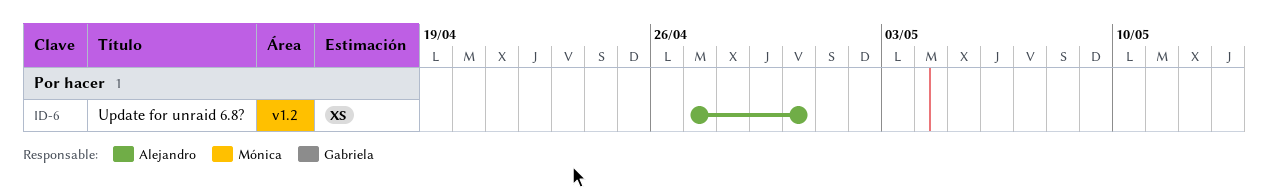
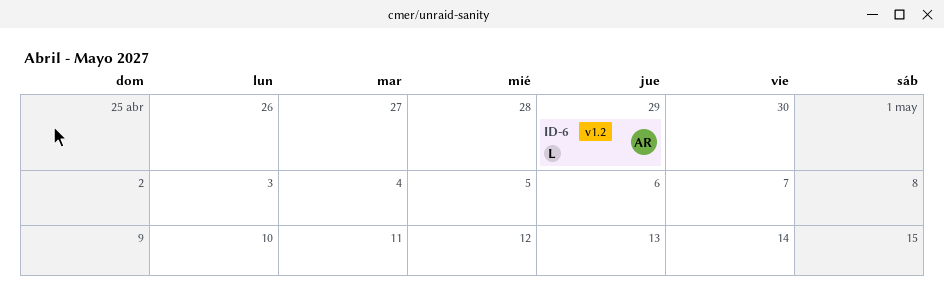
ID-6, estimate: XS -> L
ID-6, due: Apr 30 -> Apr 29

